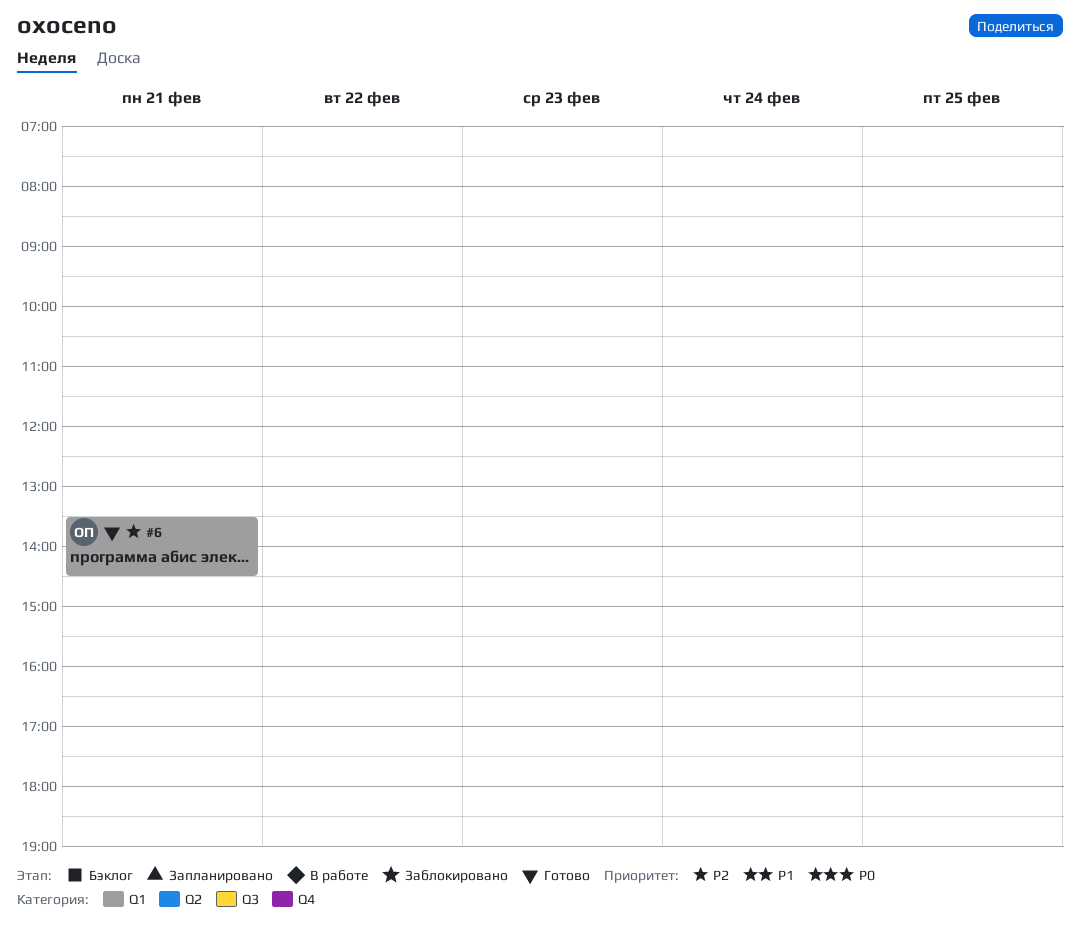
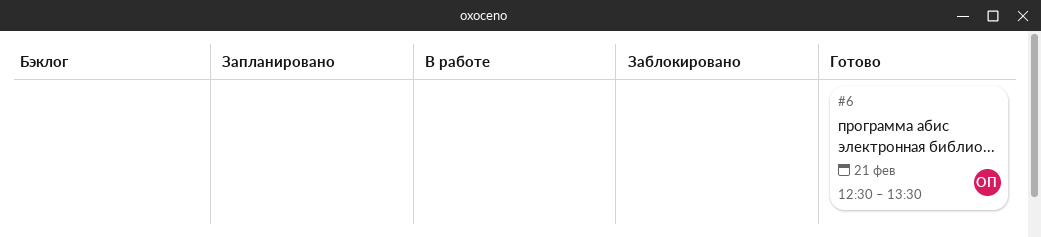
#6, begins: 13:30 -> 12:30
#6, ends: 14:30 -> 13:30

